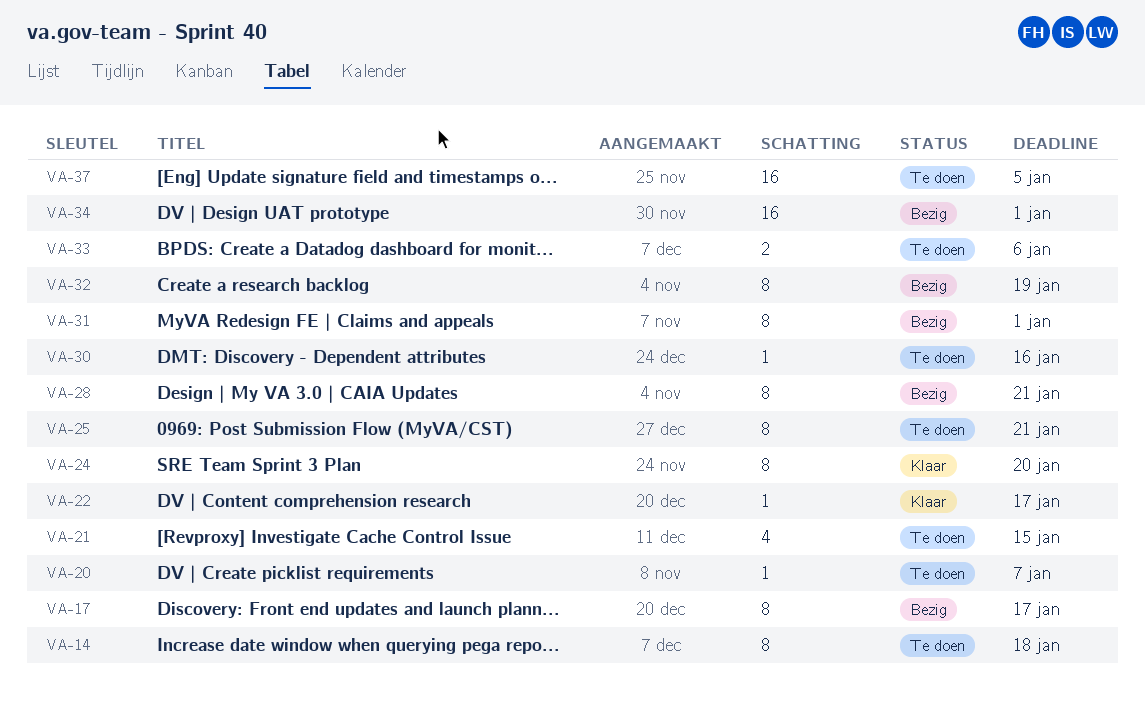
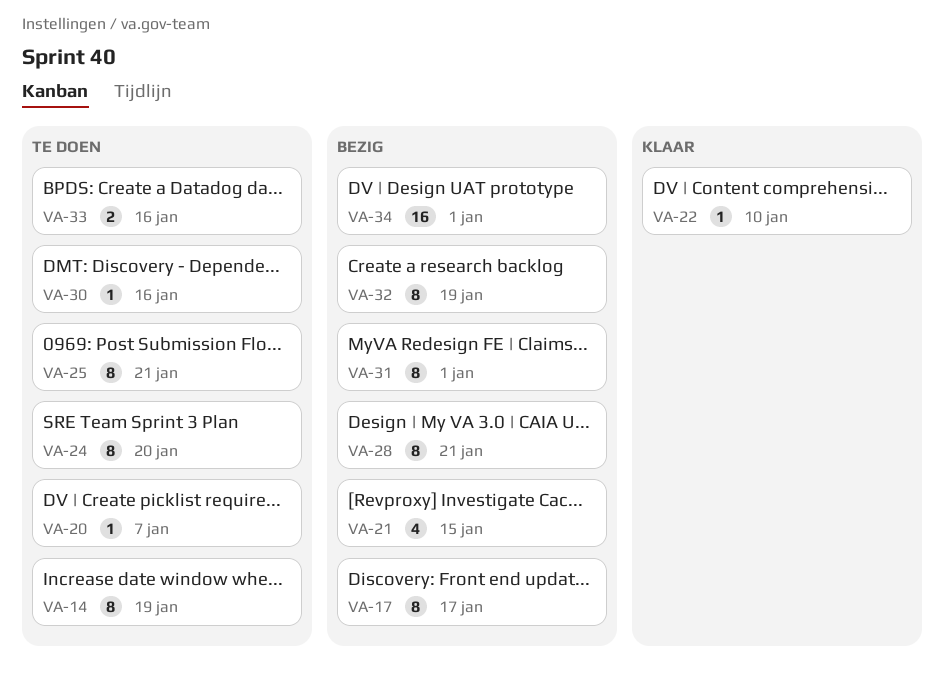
VA-14, due: Jan 18 -> Jan 19
VA-21, status: Te doen -> Bezig
VA-22, due: Jan 17 -> Jan 10
VA-24, status: Klaar -> Te doen
VA-33, due: Jan 6 -> Jan 16
VA-37: present -> none

